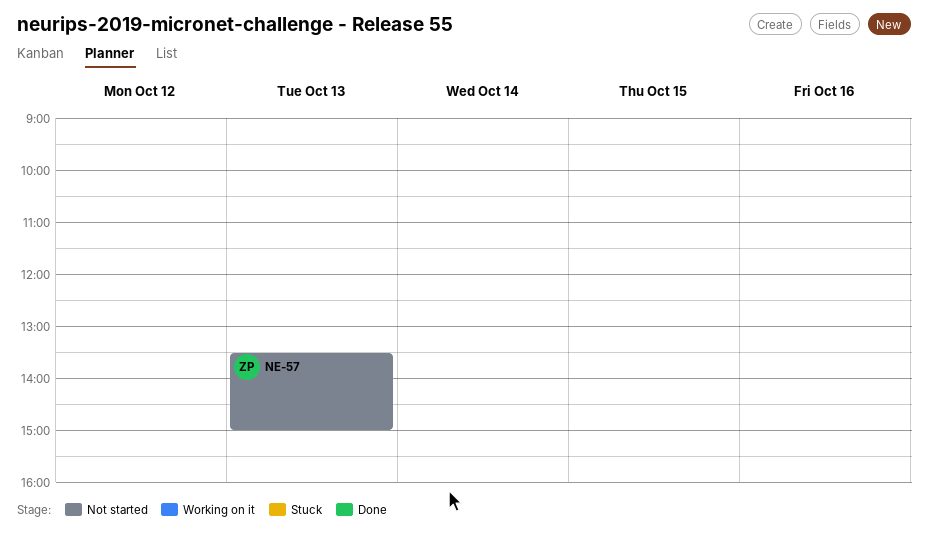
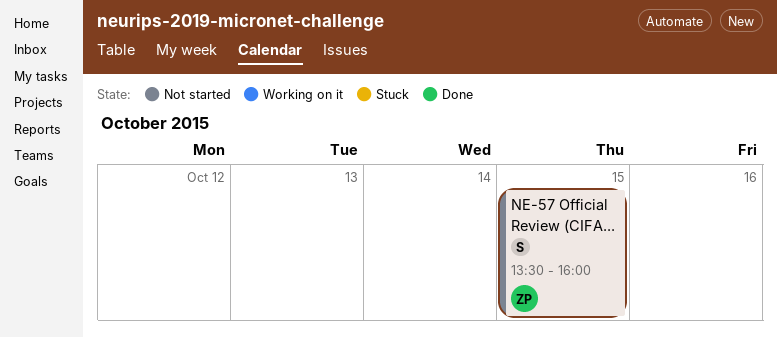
NE-57, day: Oct 13 -> Oct 15
NE-57, ends: 15:00 -> 16:00

